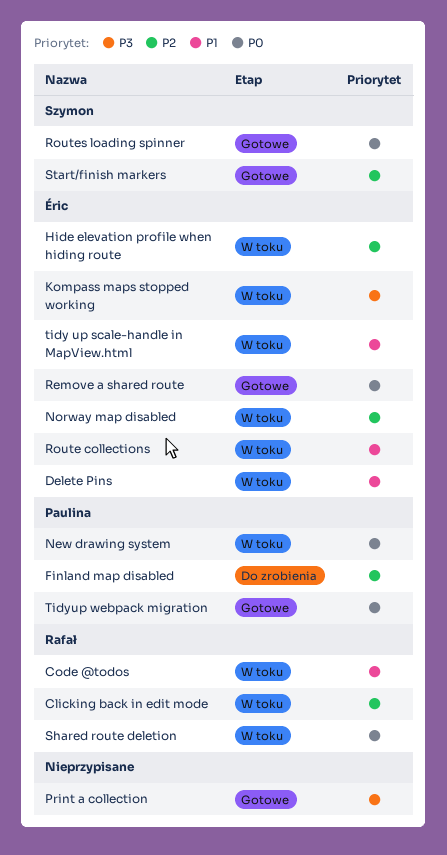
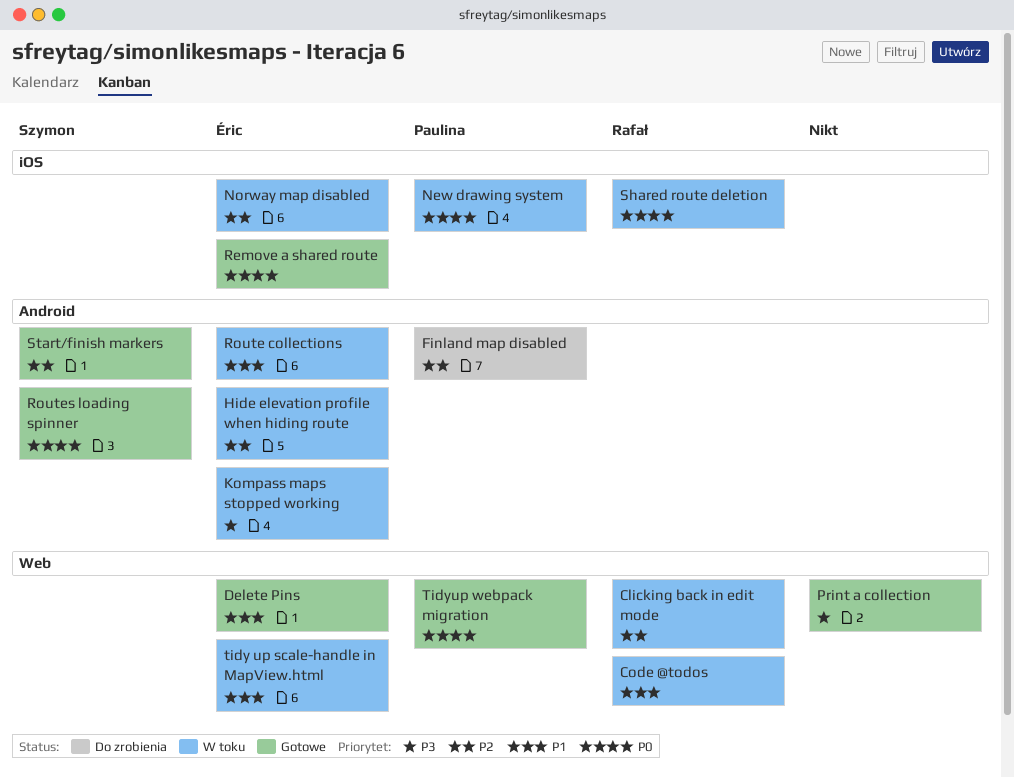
Delete Pins, status: W toku -> Gotowe

